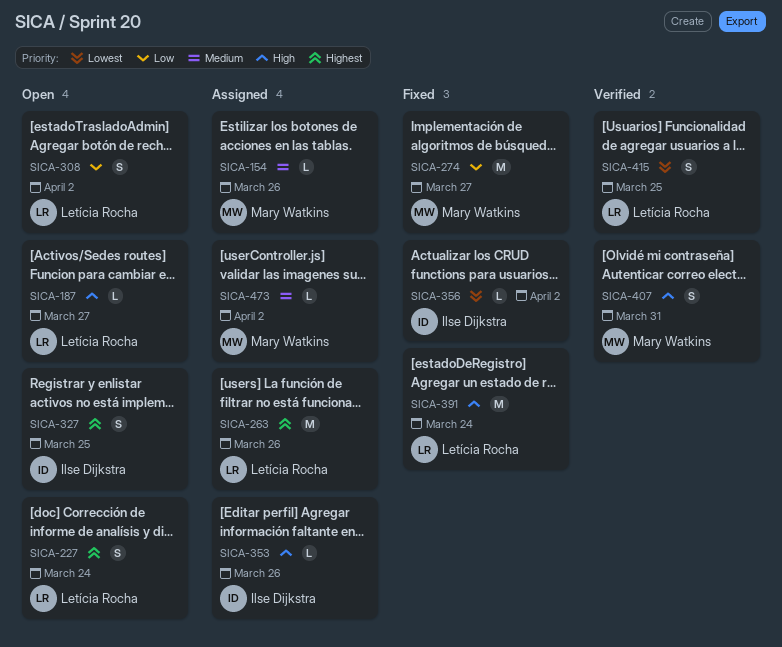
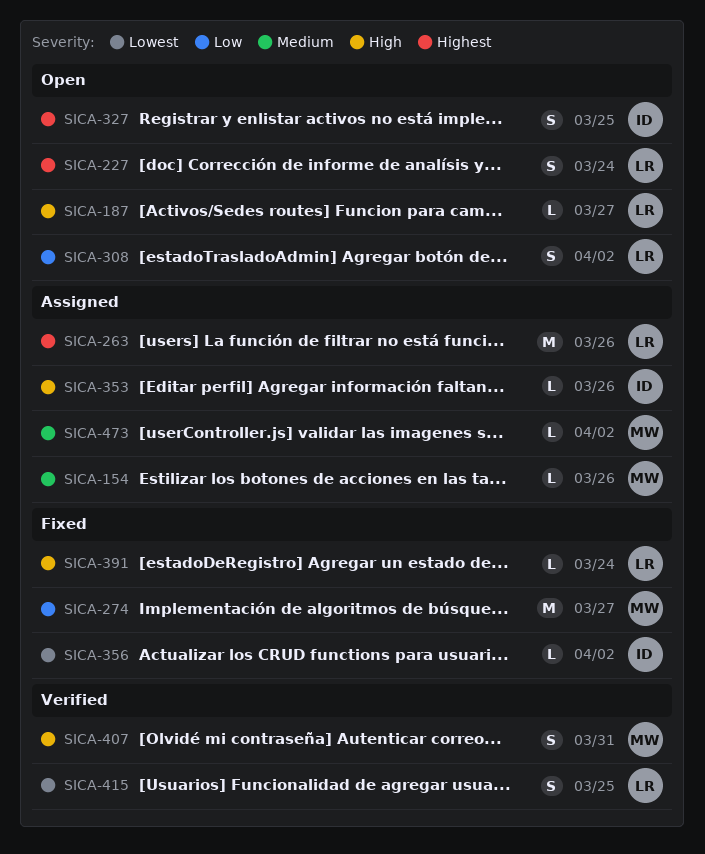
SICA-391, estimate: M -> L

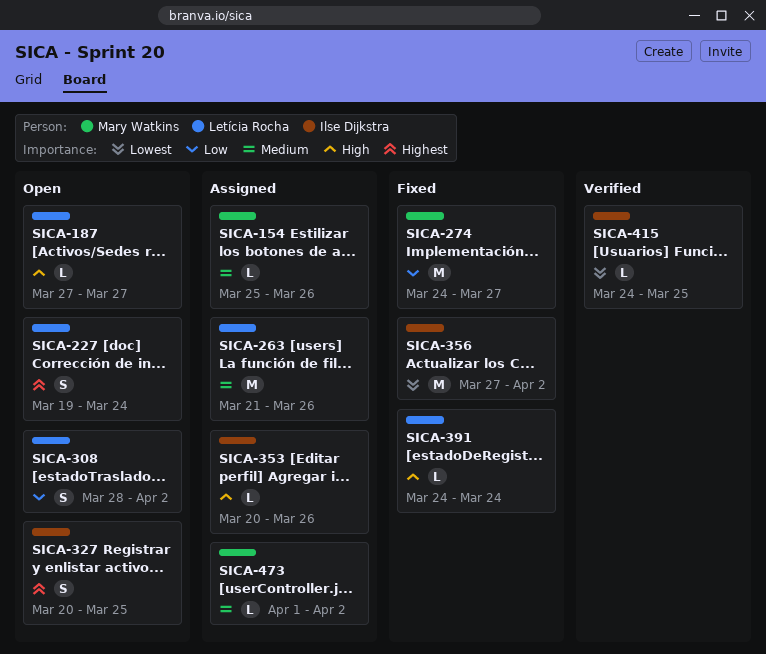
SICA-263, priority: Highest -> Medium
SICA-356, estimate: L -> M
SICA-407: present -> none
SICA-415, owner: Letícia Rocha -> Ilse Dijkstra
SICA-415, estimate: S -> L

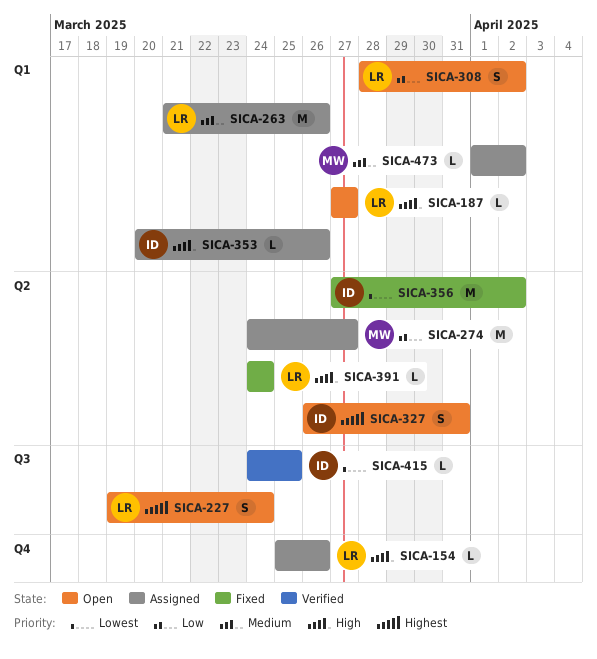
SICA-154, owner: Mary Watkins -> Letícia Rocha
SICA-154, priority: Medium -> High
SICA-274, status: Fixed -> Assigned
SICA-327, start: Mar 20 -> Mar 26
SICA-327, due: Mar 25 -> Mar 31

